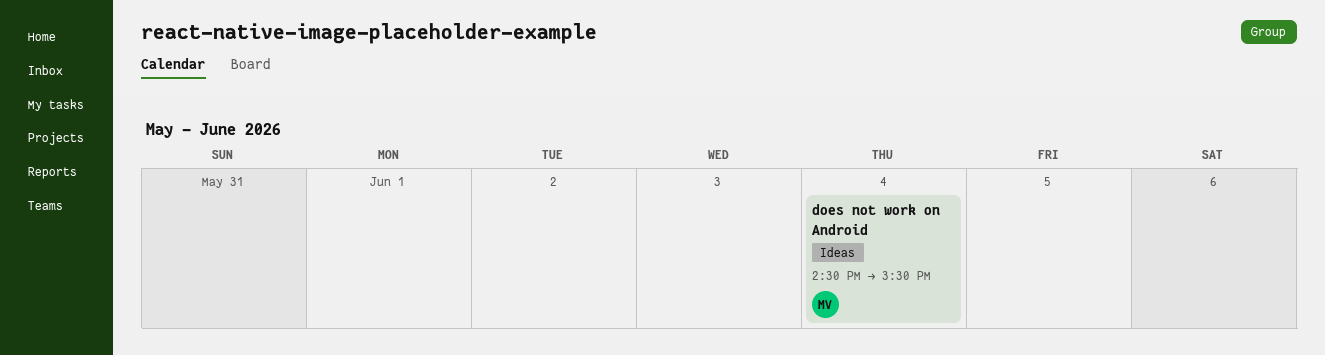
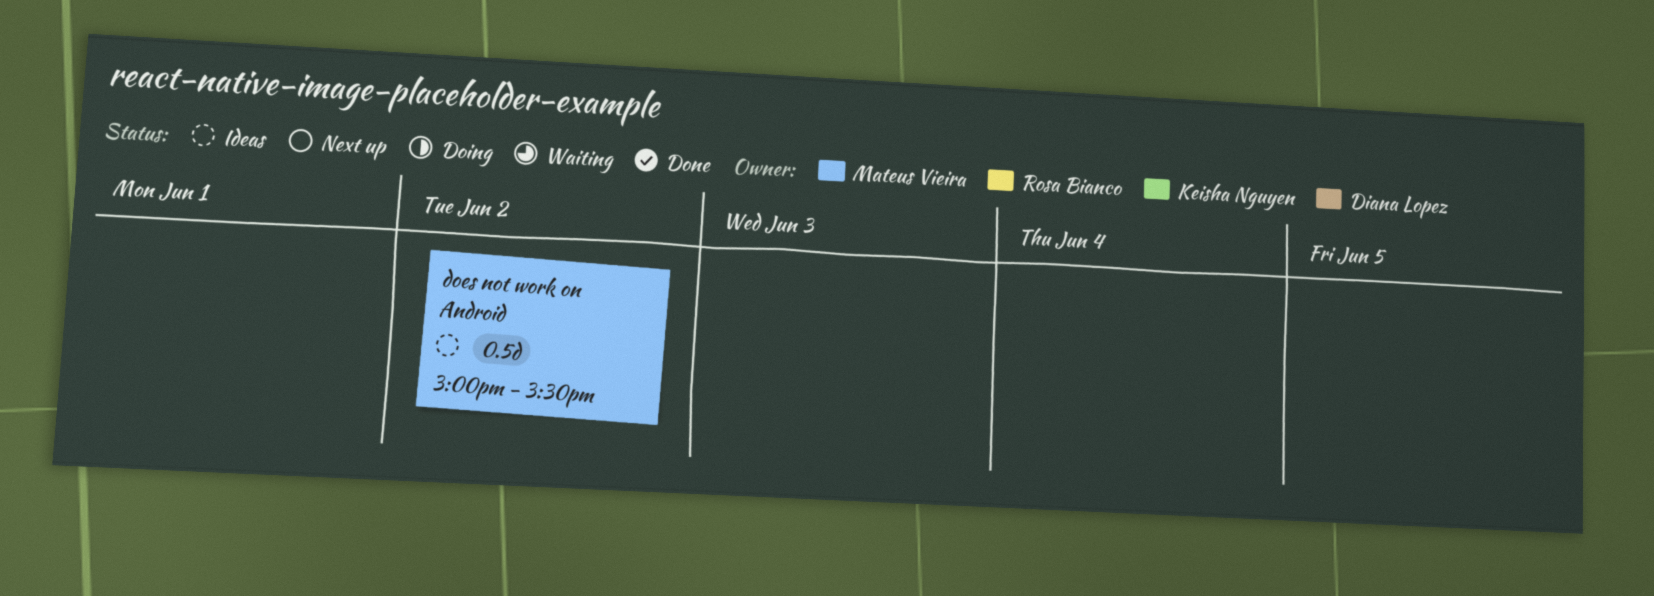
does not work on Android, day: Jun 4 -> Jun 2
does not work on Android, begins: 14:30 -> 15:00

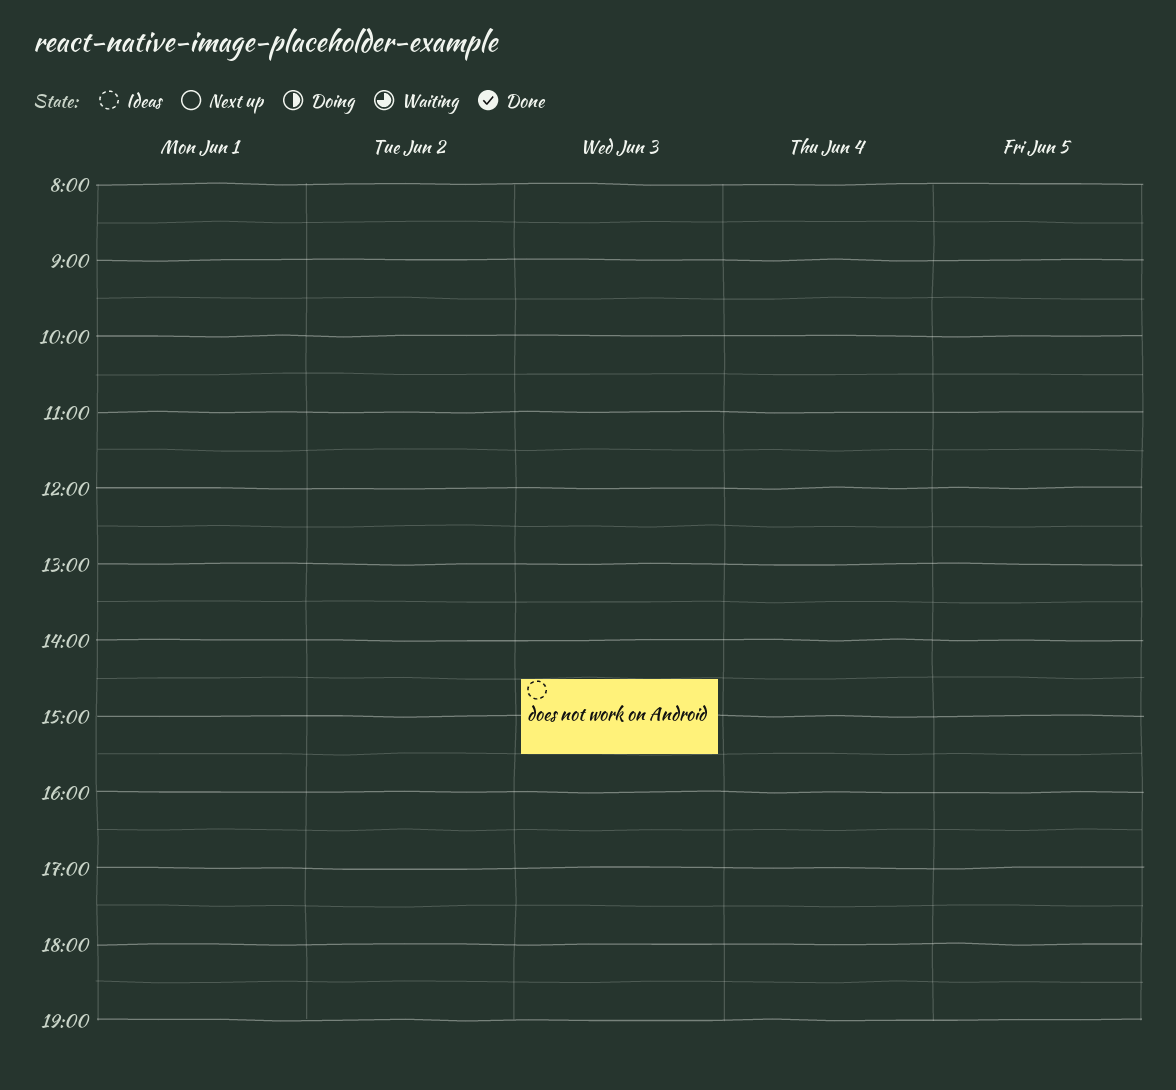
does not work on Android, day: Jun 2 -> Jun 3
does not work on Android, begins: 15:00 -> 14:30

